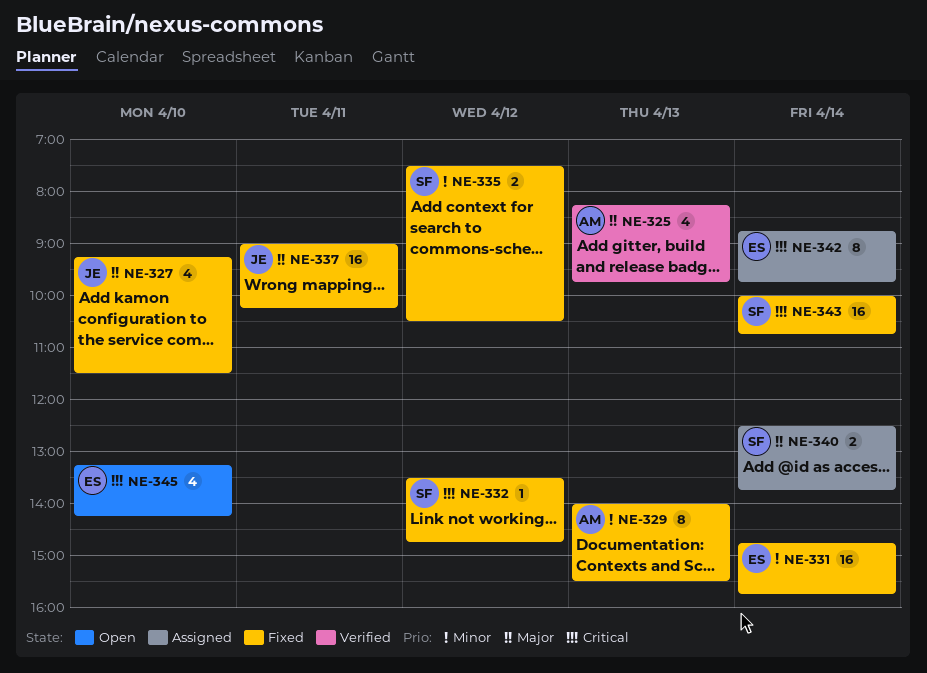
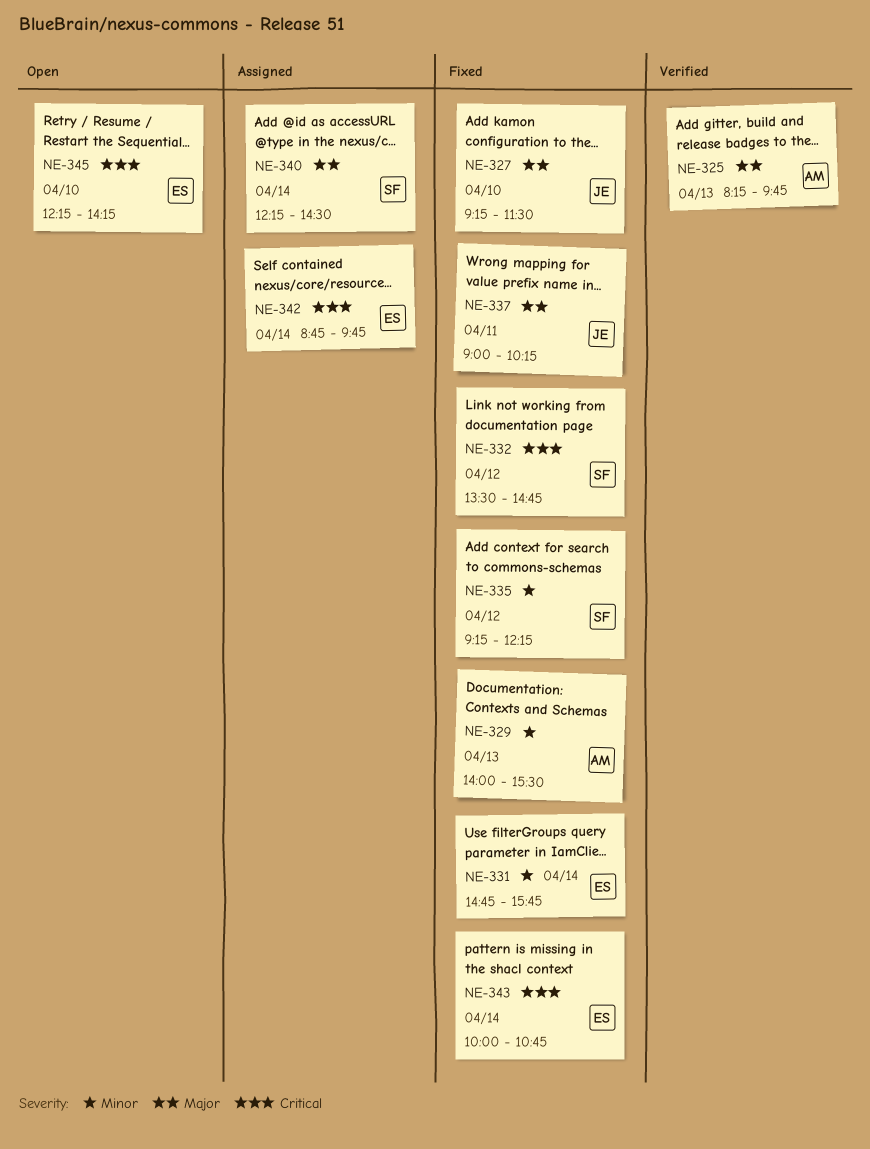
NE-335, begins: 07:30 -> 09:15
NE-335, ends: 10:30 -> 12:15
NE-340, begins: 12:30 -> 12:15
NE-340, ends: 13:45 -> 14:30
NE-343, owner: SF -> ES
NE-345, begins: 13:15 -> 12:15

